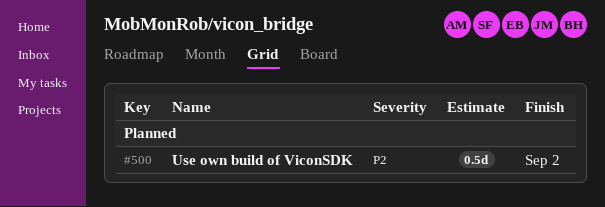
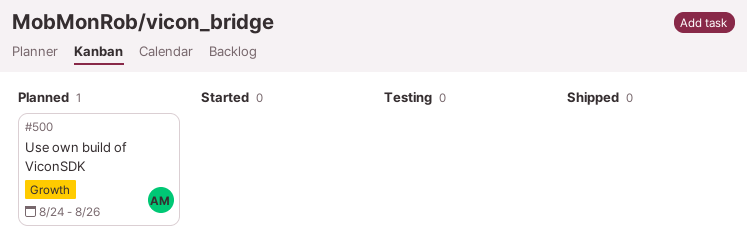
#500, due: Sep 2 -> Aug 26

